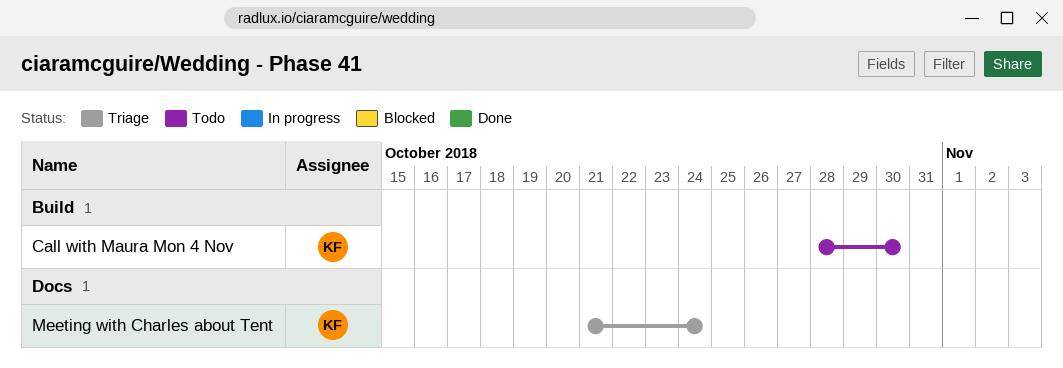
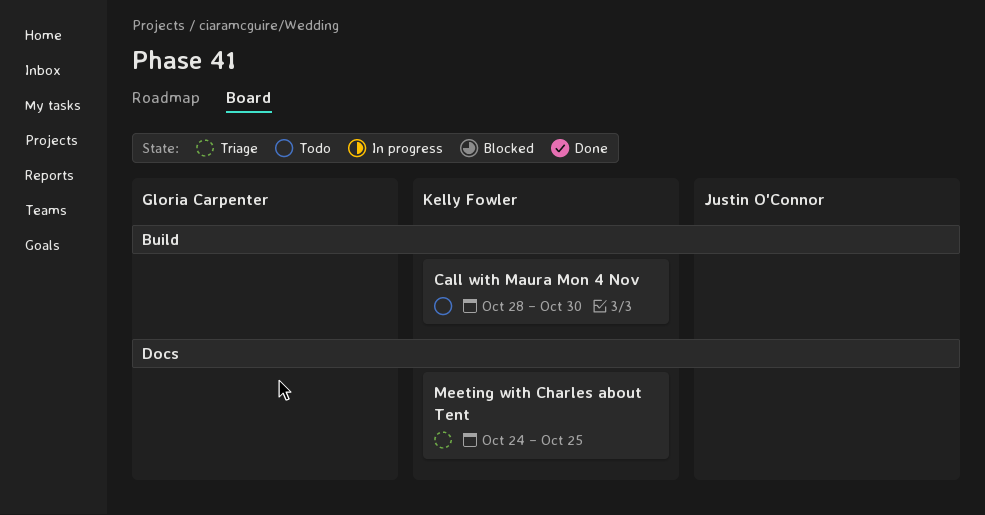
Meeting with Charles about Tent, start: Oct 21 -> Oct 24
Meeting with Charles about Tent, due: Oct 24 -> Oct 25

